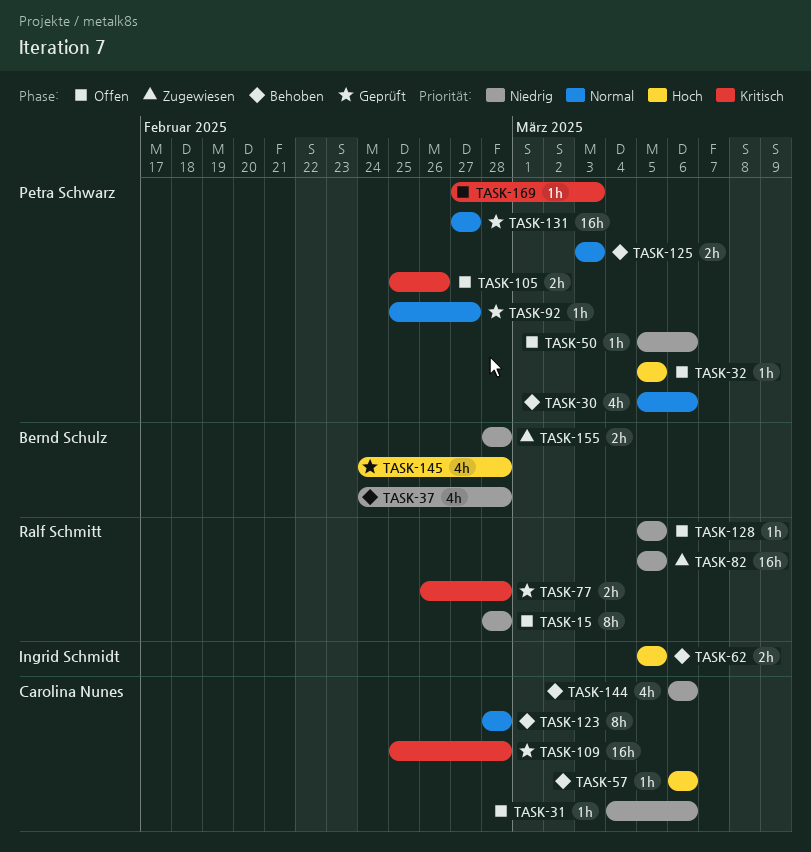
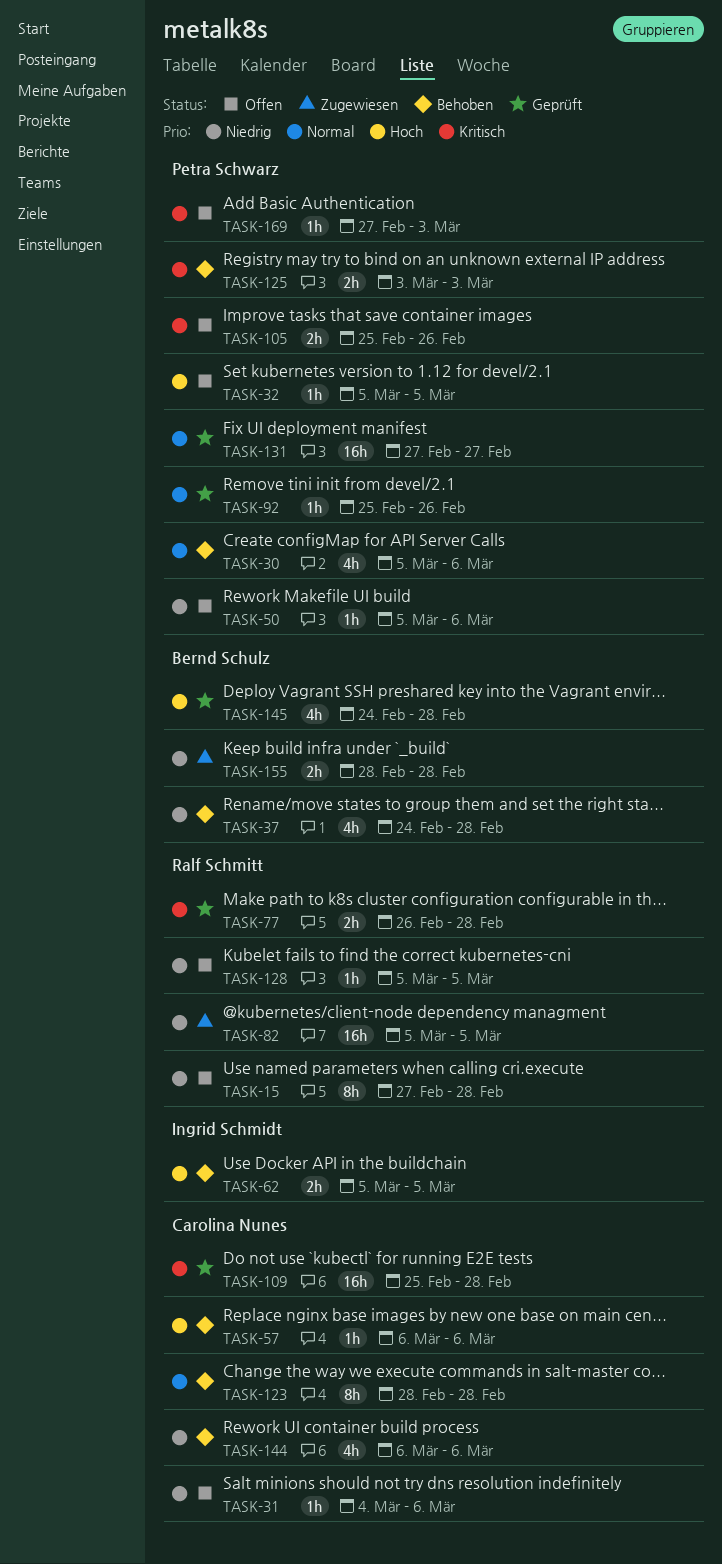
TASK-15, start: Feb 28 -> Feb 27
TASK-92, due: Feb 27 -> Feb 26
TASK-125, priority: Normal -> Kritisch

